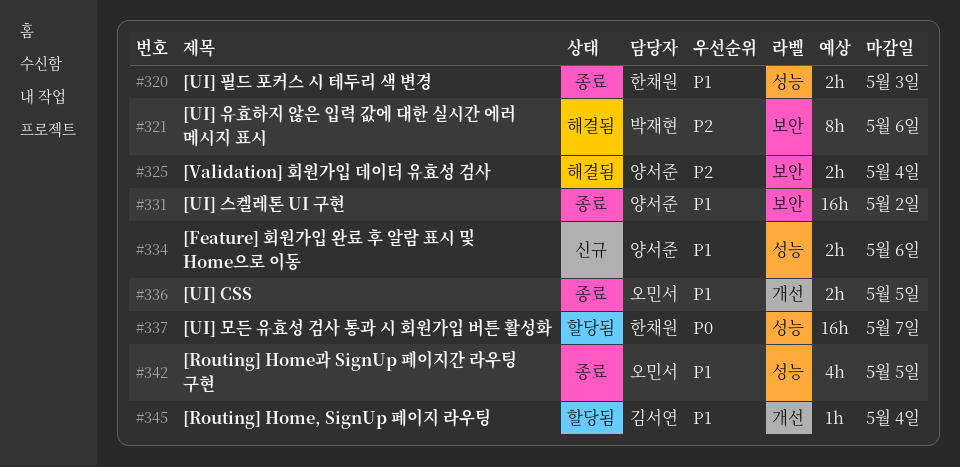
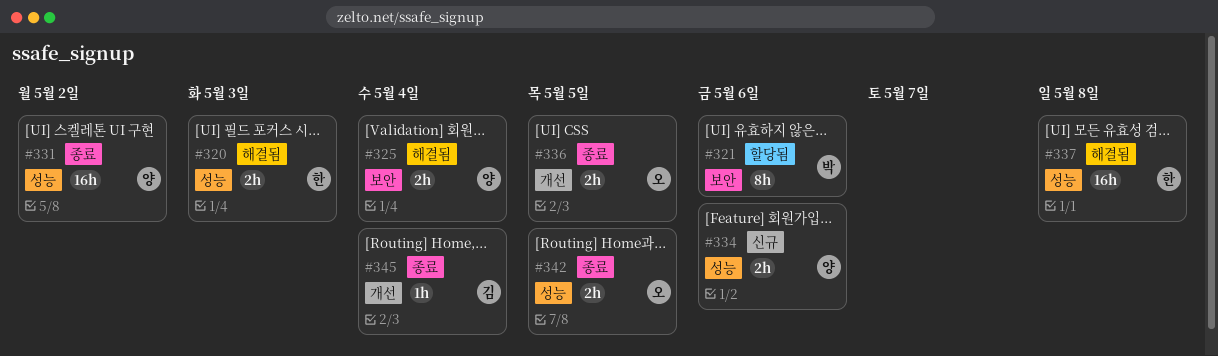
#320, status: 종료 -> 해결됨
#321, status: 해결됨 -> 할당됨
#331, label: 보안 -> 성능
#337, status: 할당됨 -> 해결됨
#337, due: May 7 -> May 8
#342, estimate: 4h -> 2h
#345, status: 할당됨 -> 종료

